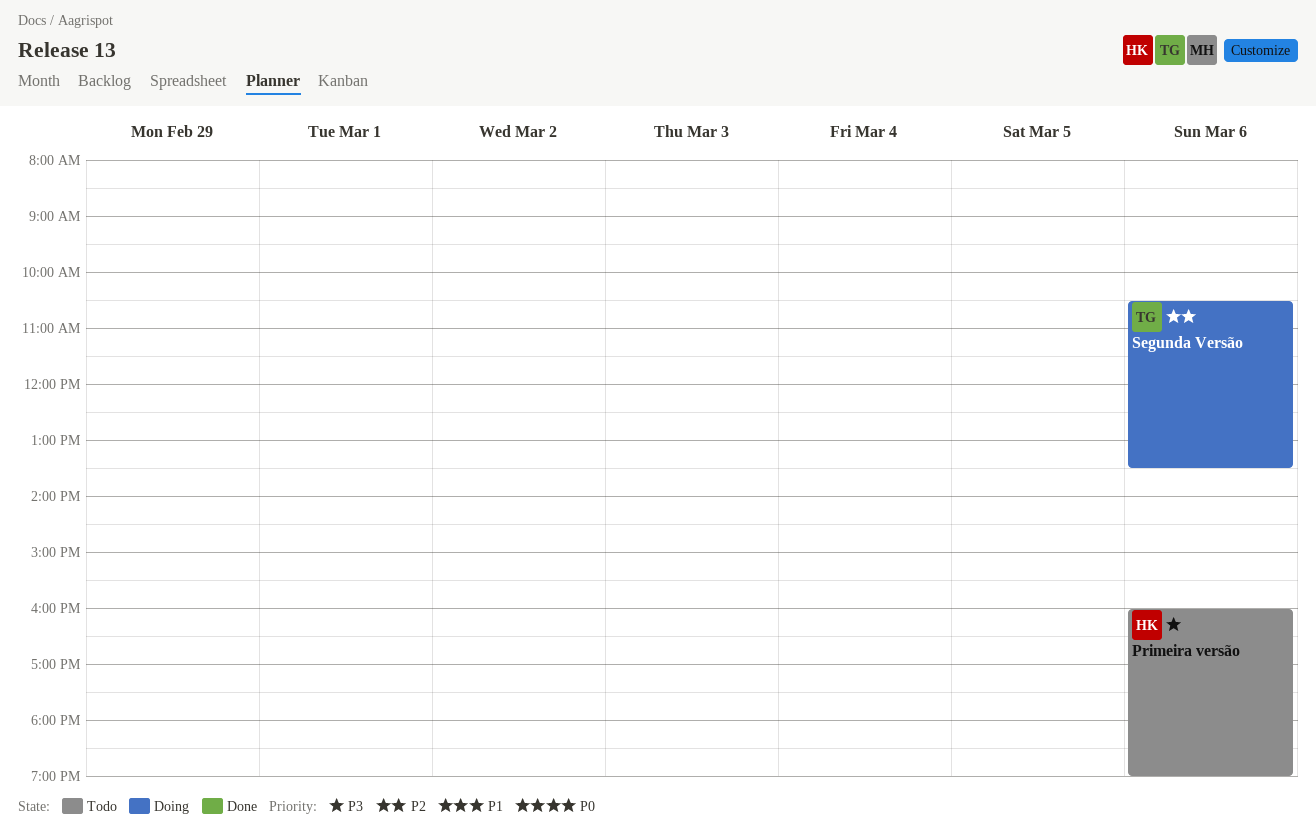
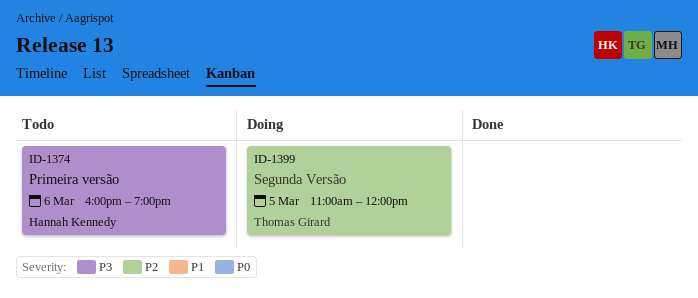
Segunda Versão, day: Mar 6 -> Mar 5
Segunda Versão, begins: 10:30 -> 11:00
Segunda Versão, ends: 13:30 -> 12:00

